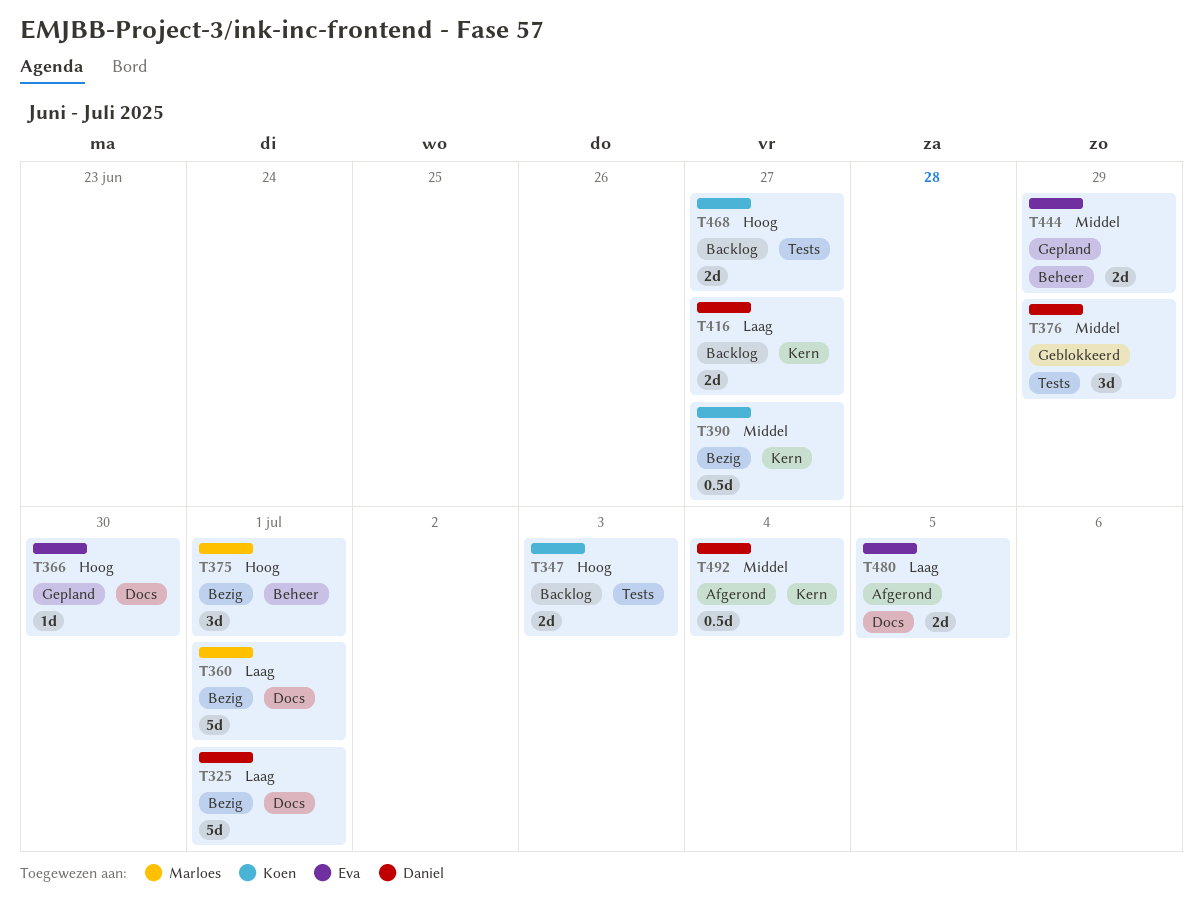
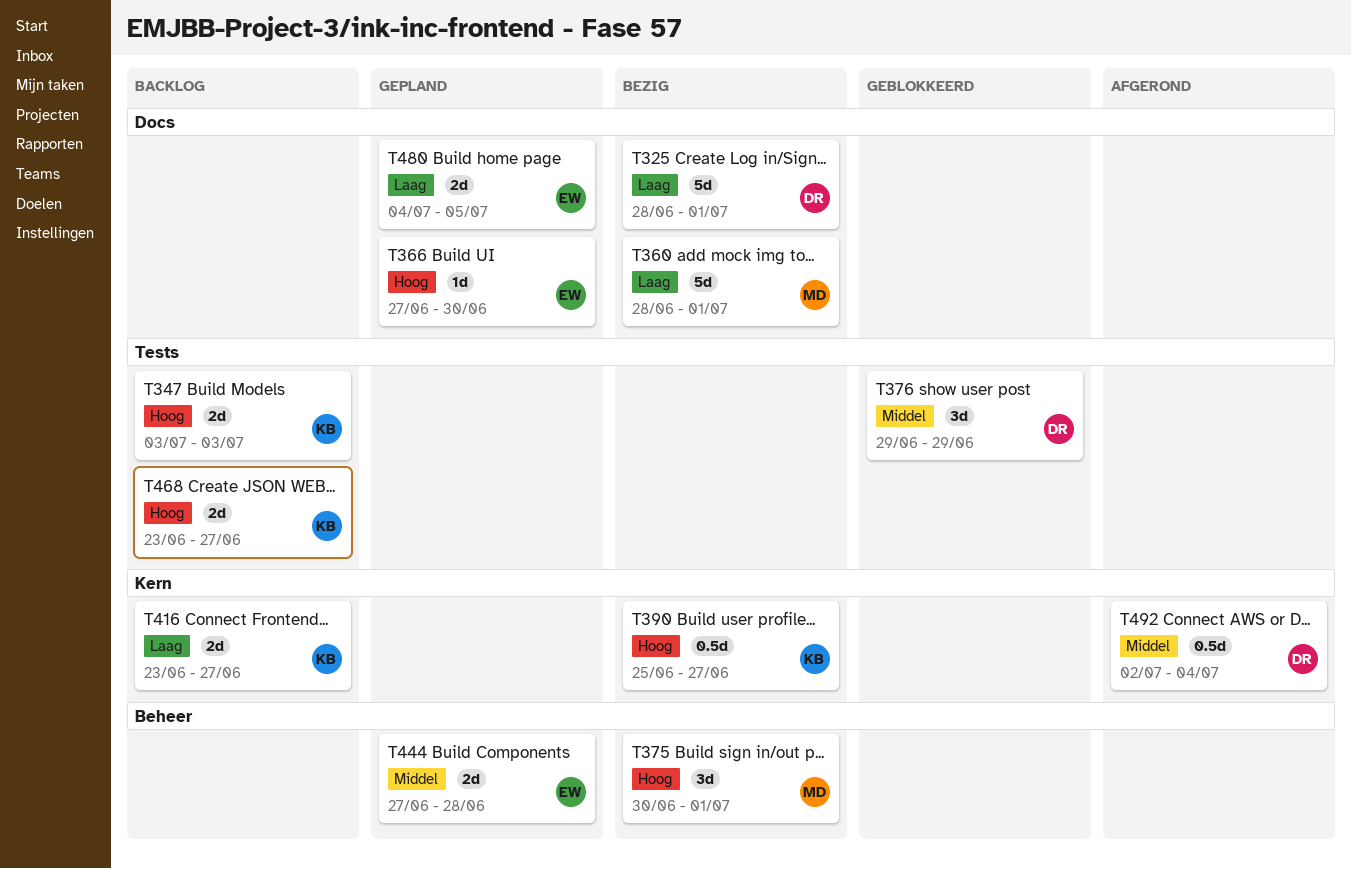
T390, priority: Middel -> Hoog
T416, owner: Daniel -> Koen
T444, due: Jun 29 -> Jun 28
T480, status: Afgerond -> Gepland

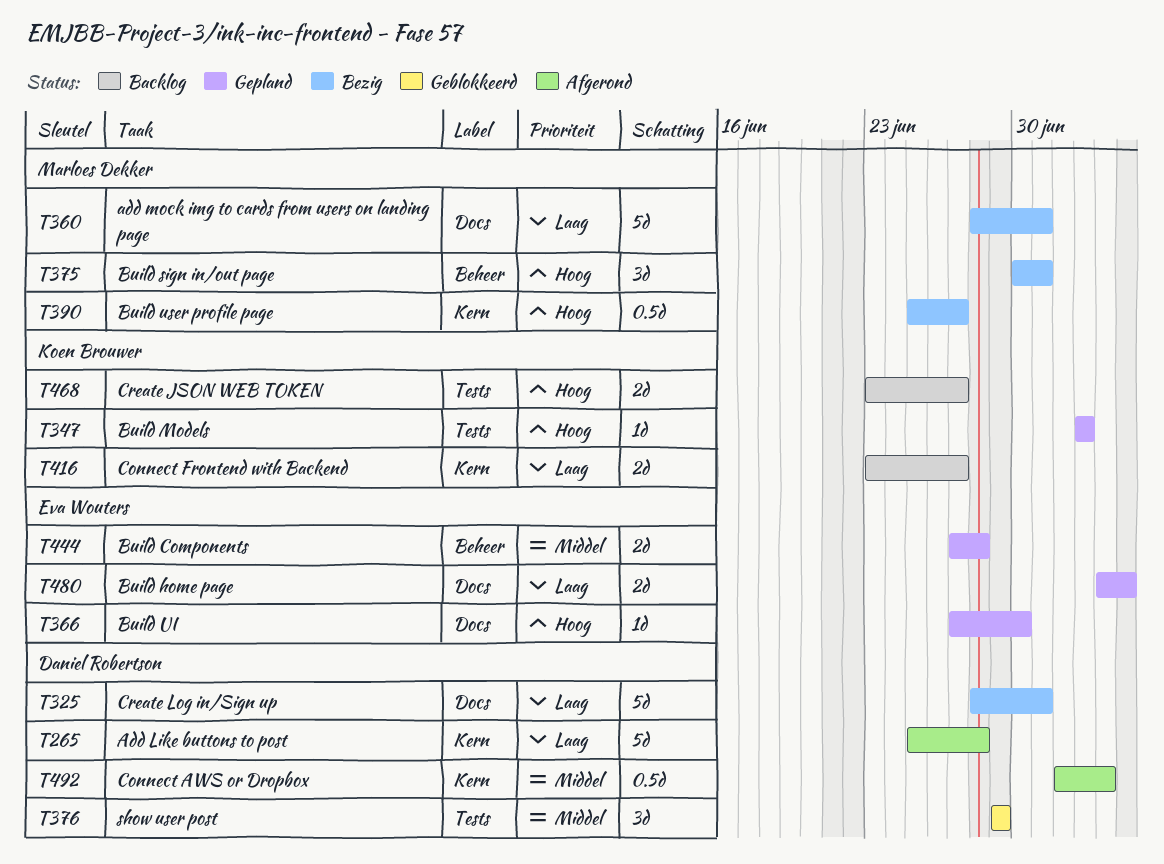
T265: none -> present
T347, status: Backlog -> Gepland
T347, estimate: 2d -> 1d
T390, owner: Koen Brouwer -> Marloes Dekker

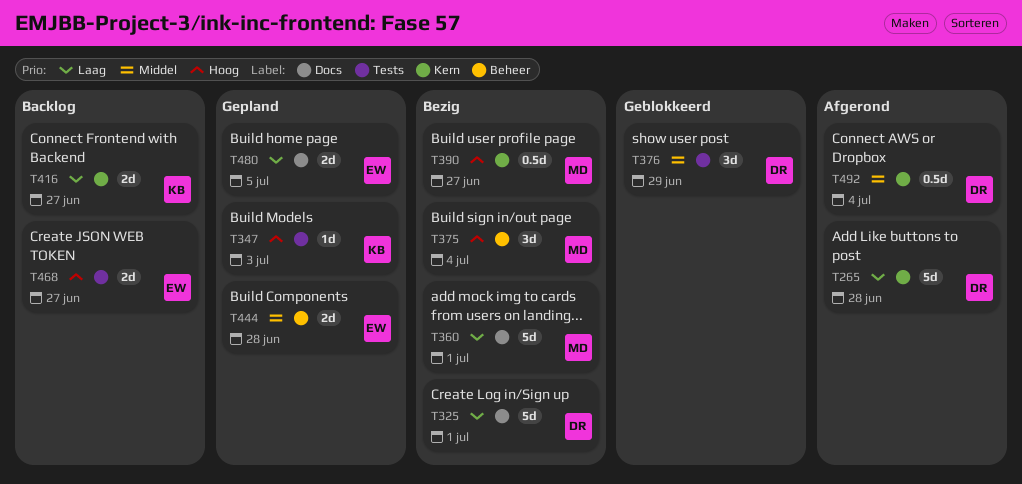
T366: present -> none
T375, due: Jul 1 -> Jul 4
T468, owner: Koen Brouwer -> Eva Wouters

